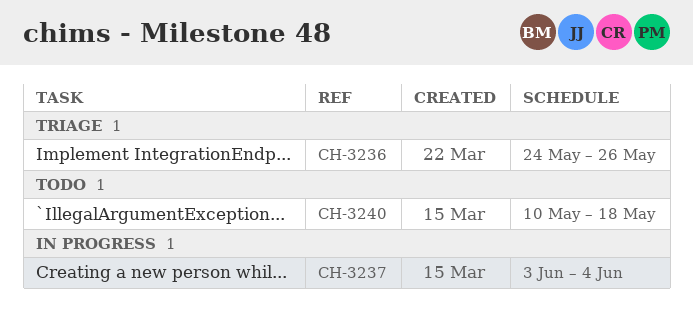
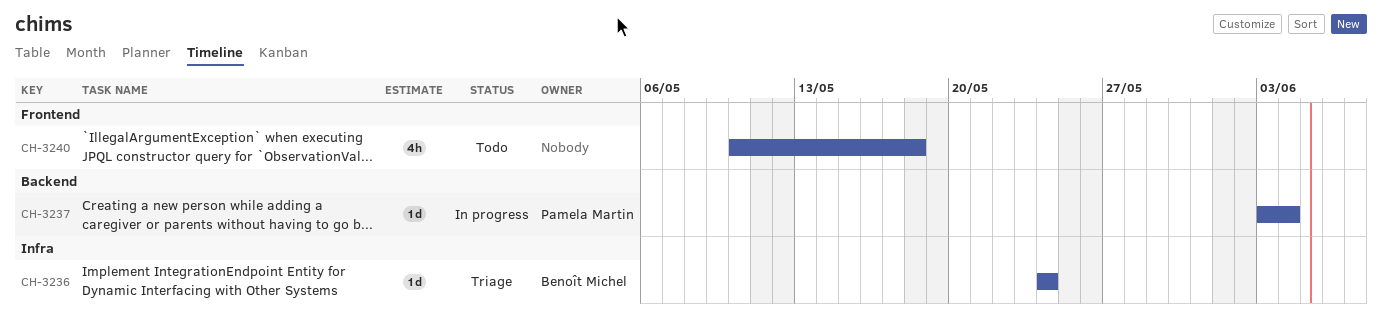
CH-3236, due: May 26 -> May 24

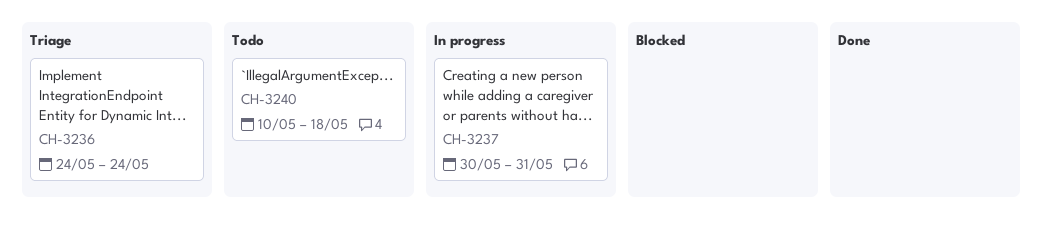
CH-3237, start: Jun 3 -> May 30
CH-3237, due: Jun 4 -> May 31

